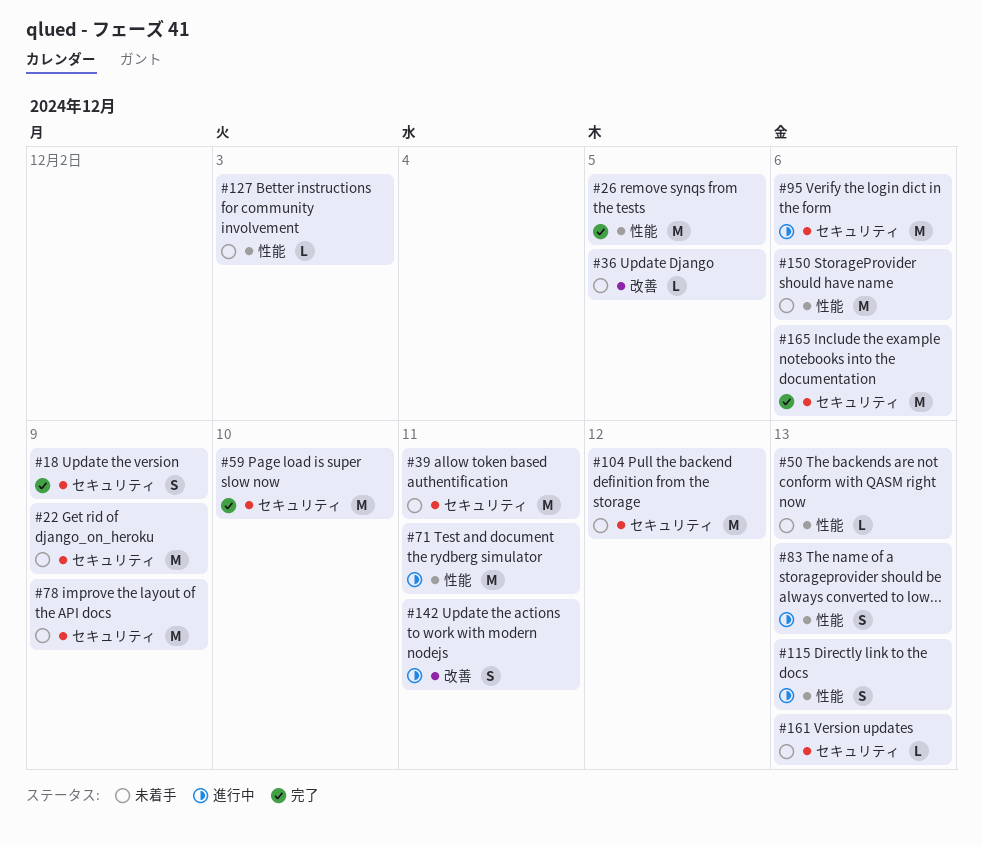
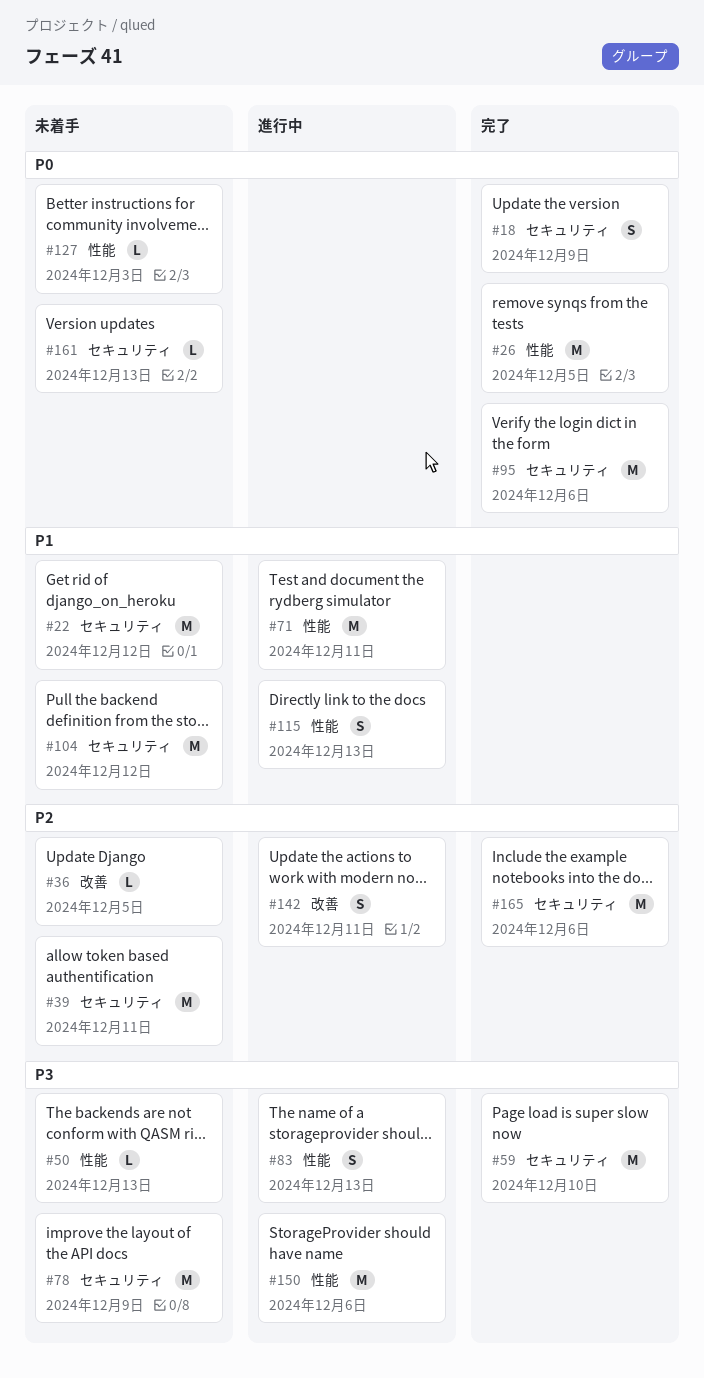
#22, due: Dec 9 -> Dec 12
#95, status: 進行中 -> 完了
#150, status: 未着手 -> 進行中

